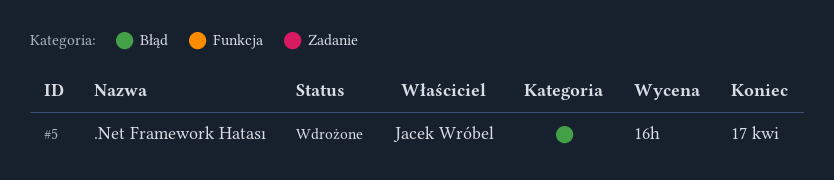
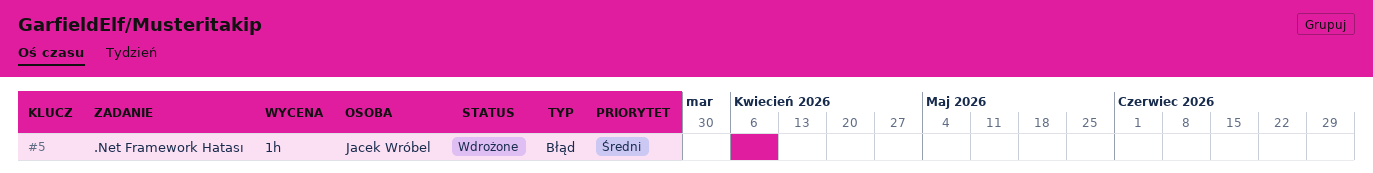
#5, estimate: 16h -> 1h
#5, due: Apr 17 -> Apr 10

